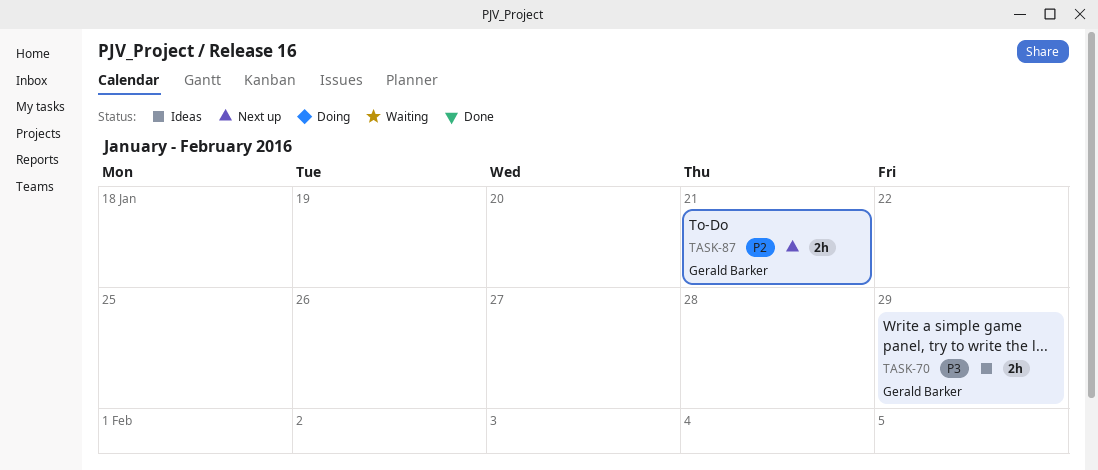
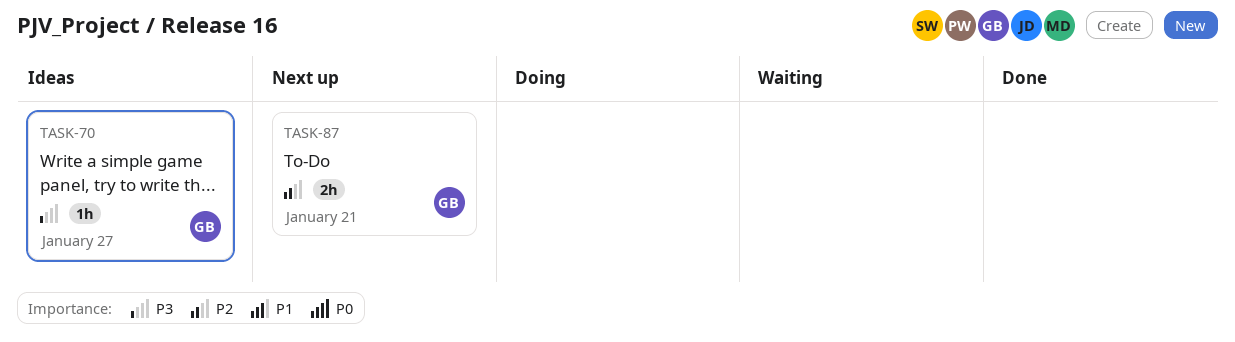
TASK-70, estimate: 2h -> 1h
TASK-70, due: Jan 29 -> Jan 27

